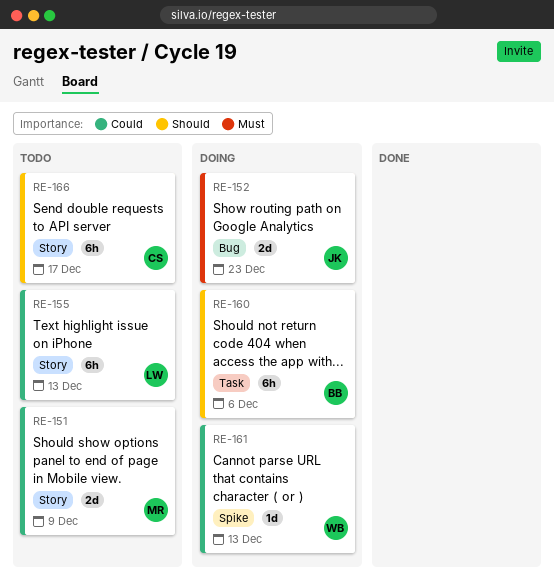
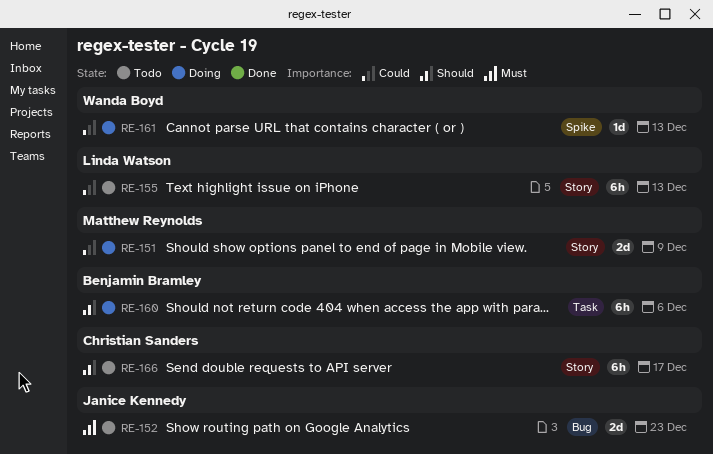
RE-151, status: Todo -> Doing
RE-152, status: Doing -> Todo

